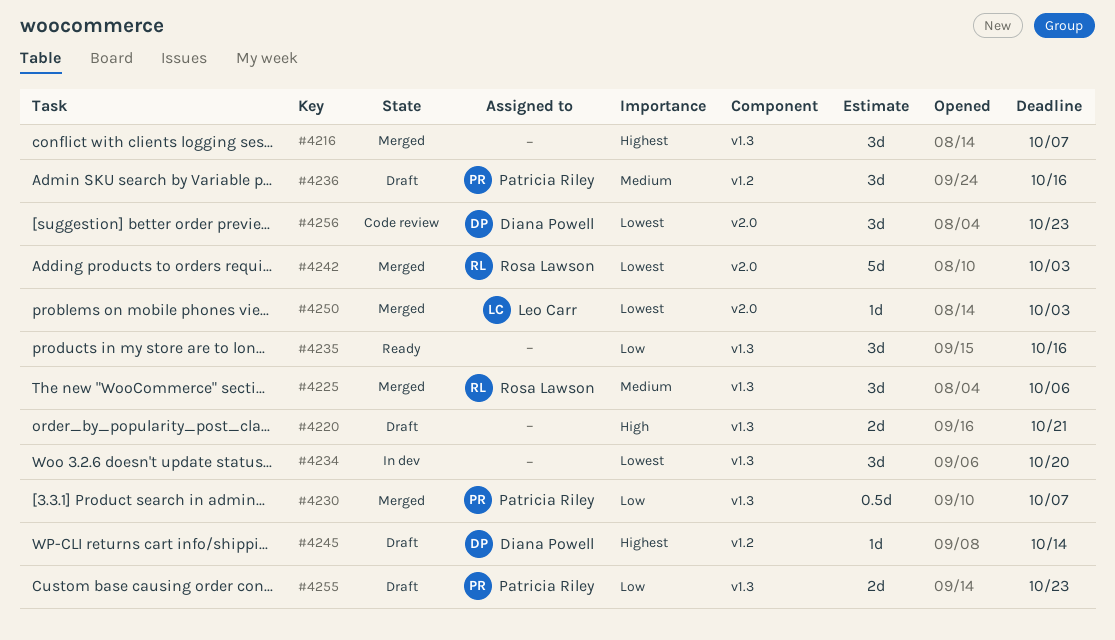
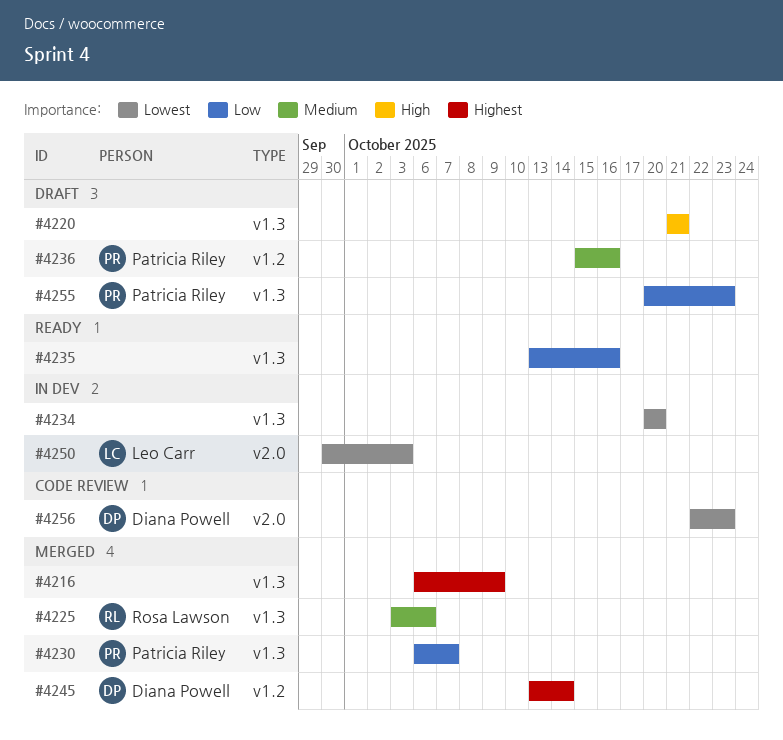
#4216, due: Oct 7 -> Oct 9
#4242: present -> none
#4245, status: Draft -> Merged
#4250, status: Merged -> In dev

